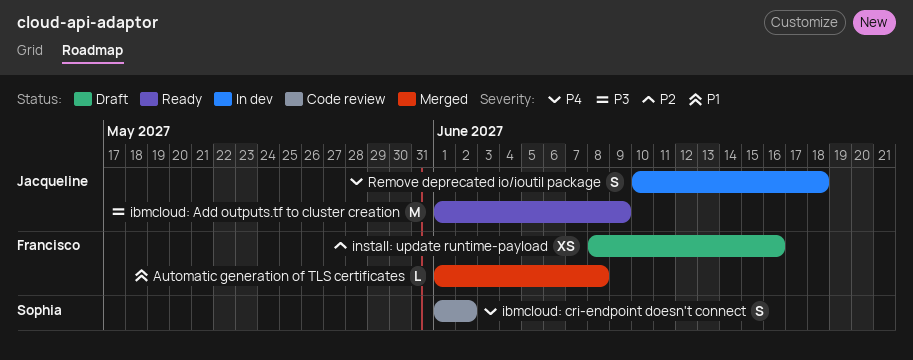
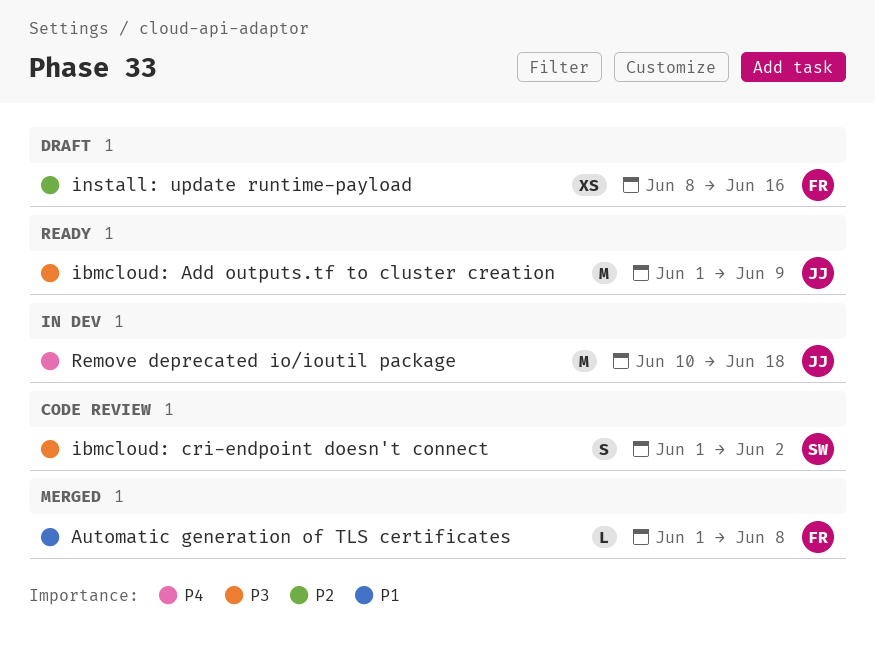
ibmcloud: cri-endpoint doesn't connect, priority: P4 -> P3
Remove deprecated io/ioutil package, estimate: S -> M

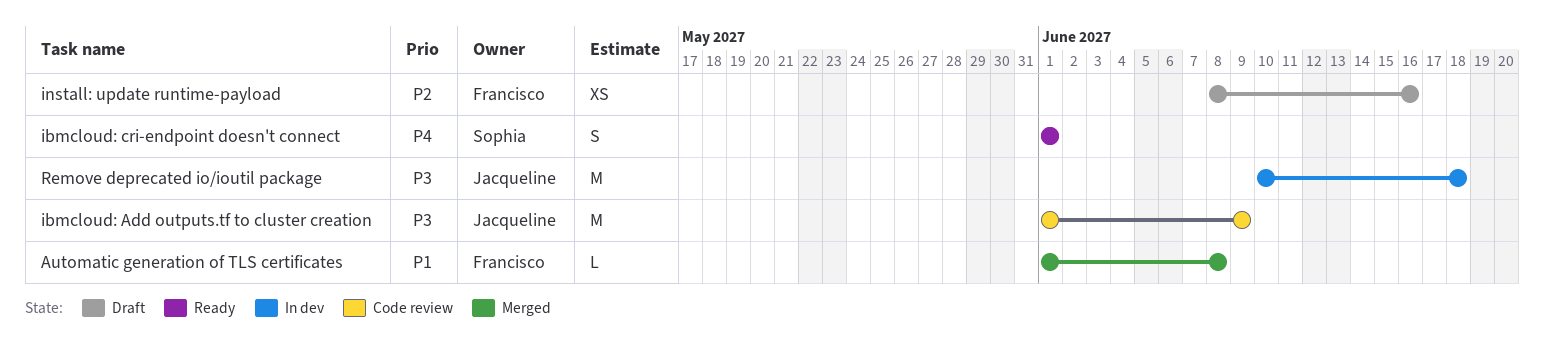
ibmcloud: Add outputs.tf to cluster creation, status: Ready -> Code review
ibmcloud: cri-endpoint doesn't connect, status: Code review -> Ready
ibmcloud: cri-endpoint doesn't connect, priority: P3 -> P4
ibmcloud: cri-endpoint doesn't connect, due: Jun 2 -> Jun 1
Remove deprecated io/ioutil package, priority: P4 -> P3

